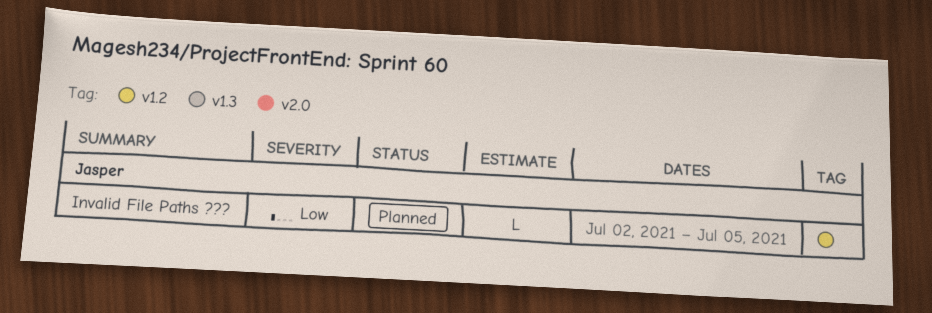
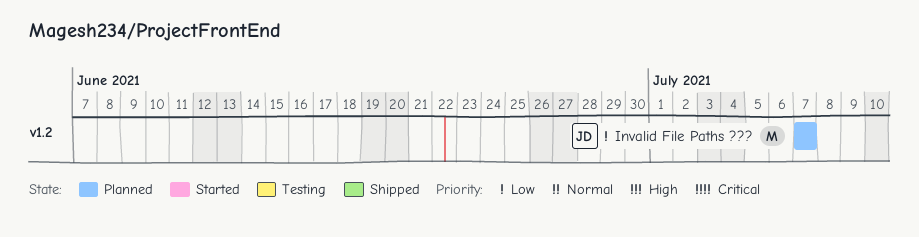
Invalid File Paths ???, estimate: L -> M
Invalid File Paths ???, start: Jul 2 -> Jul 7
Invalid File Paths ???, due: Jul 5 -> Jul 7

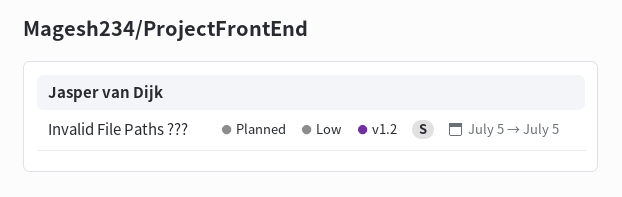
Invalid File Paths ???, estimate: M -> S
Invalid File Paths ???, start: Jul 7 -> Jul 5
Invalid File Paths ???, due: Jul 7 -> Jul 5

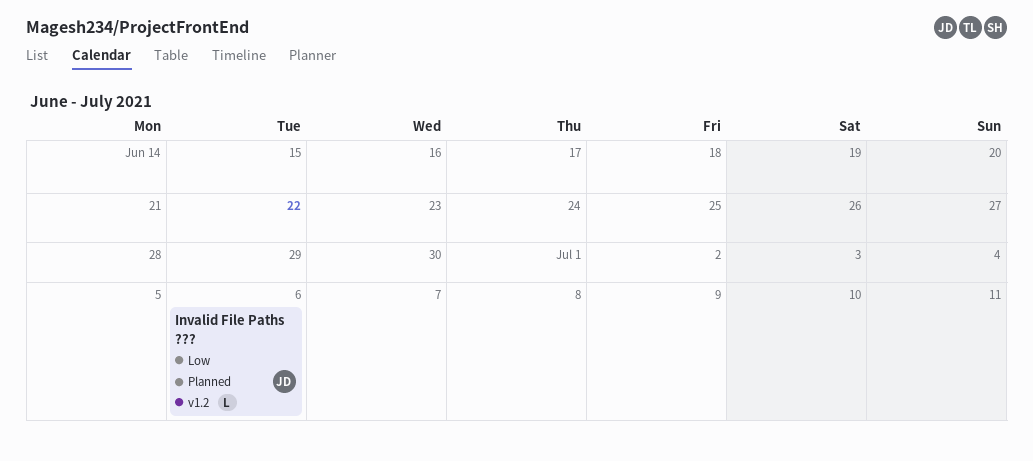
Invalid File Paths ???, estimate: S -> L
Invalid File Paths ???, due: Jul 5 -> Jul 6

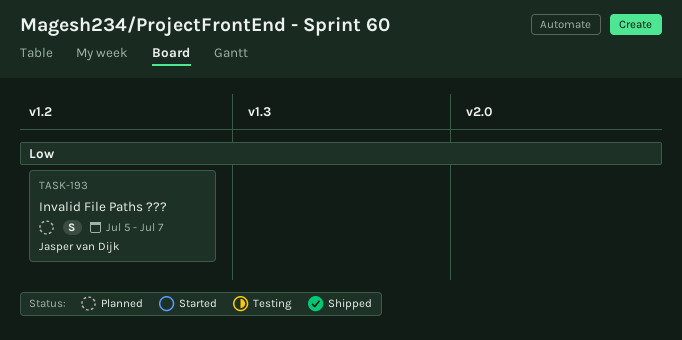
Invalid File Paths ???, estimate: L -> S
Invalid File Paths ???, due: Jul 6 -> Jul 7

